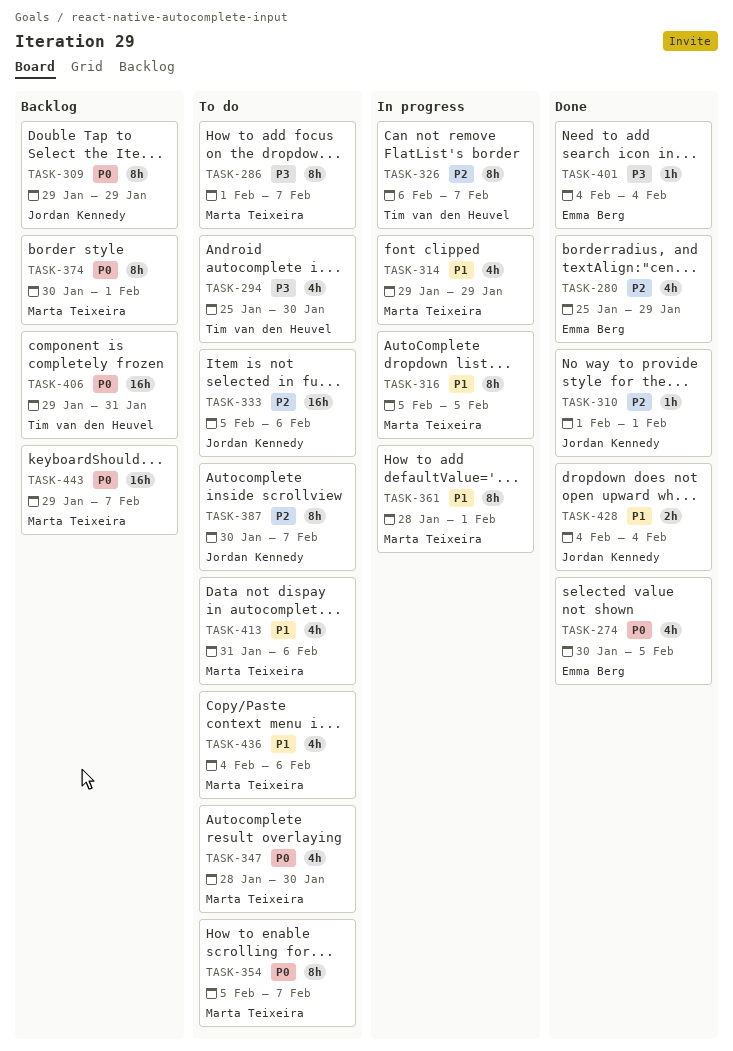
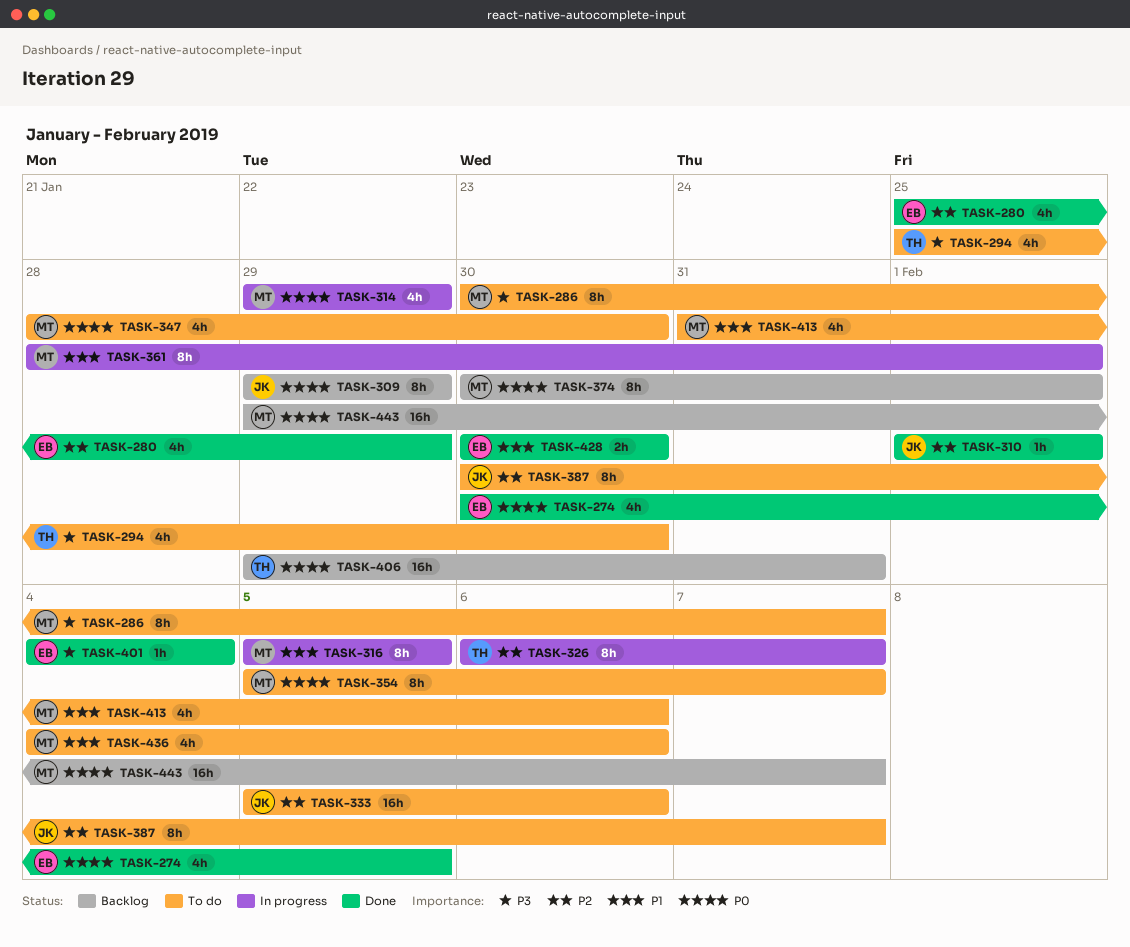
TASK-286, start: Feb 1 -> Jan 30
TASK-314, priority: P1 -> P0
TASK-428, owner: Jordan Kennedy -> Emma Berg
TASK-428, start: Feb 4 -> Jan 30
TASK-428, due: Feb 4 -> Jan 30

